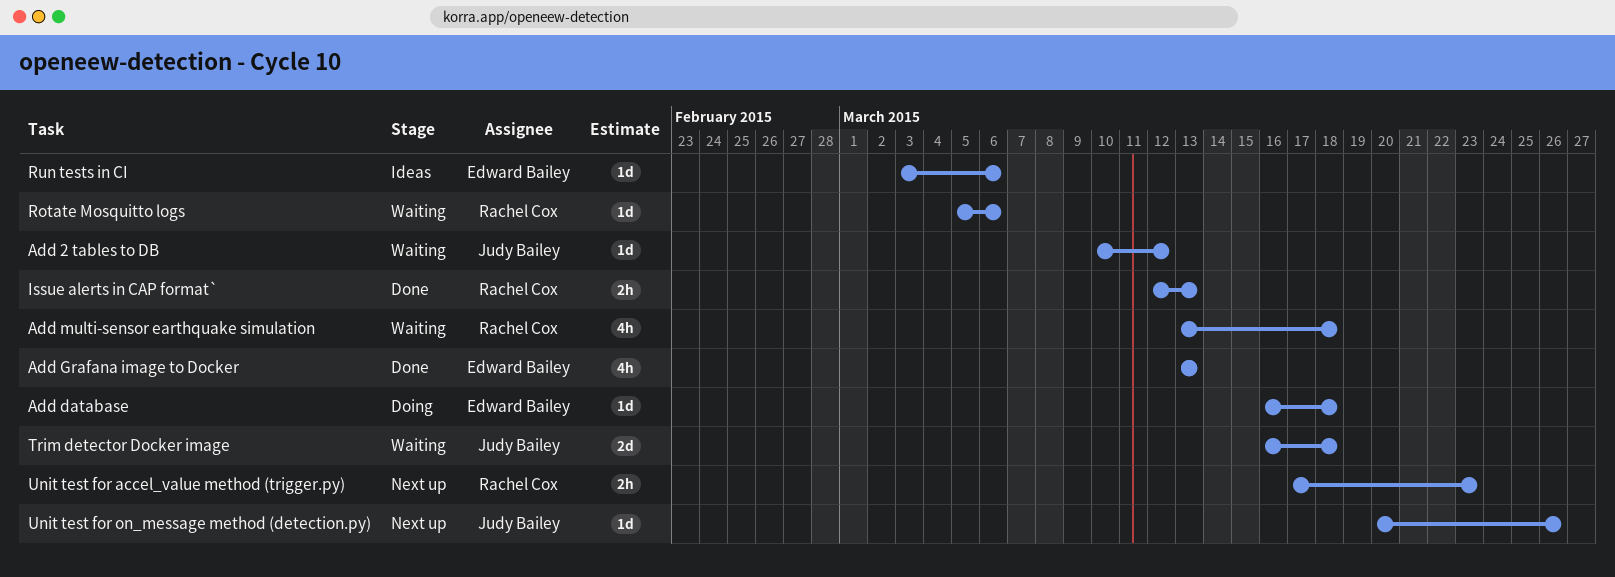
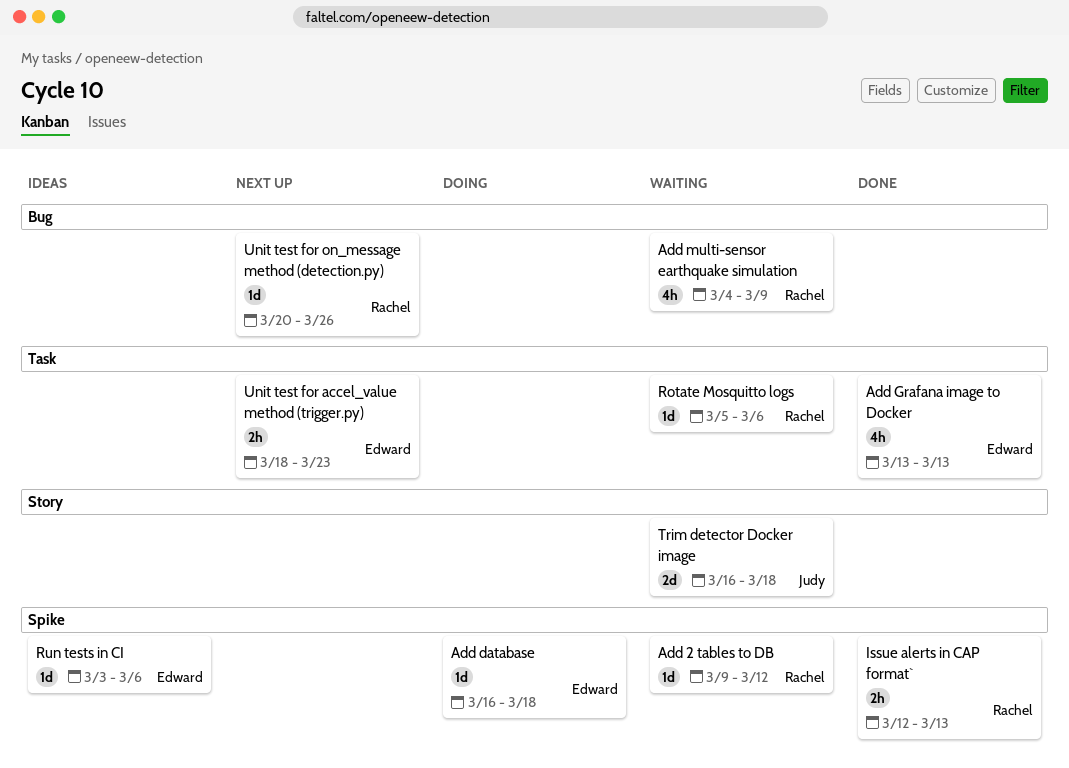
Add 2 tables to DB, owner: Judy Bailey -> Rachel Cox
Add 2 tables to DB, start: Mar 10 -> Mar 9
Add multi-sensor earthquake simulation, start: Mar 13 -> Mar 4
Add multi-sensor earthquake simulation, due: Mar 18 -> Mar 9
Unit test for accel_value method (trigger.py), owner: Rachel Cox -> Edward Bailey
Unit test for accel_value method (trigger.py), start: Mar 17 -> Mar 18
Unit test for on_message method (detection.py), owner: Judy Bailey -> Rachel Cox

